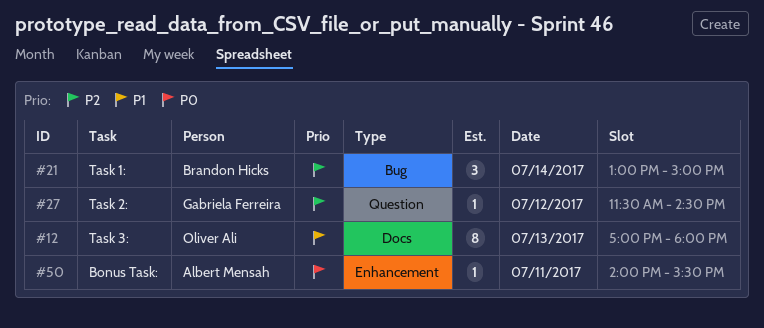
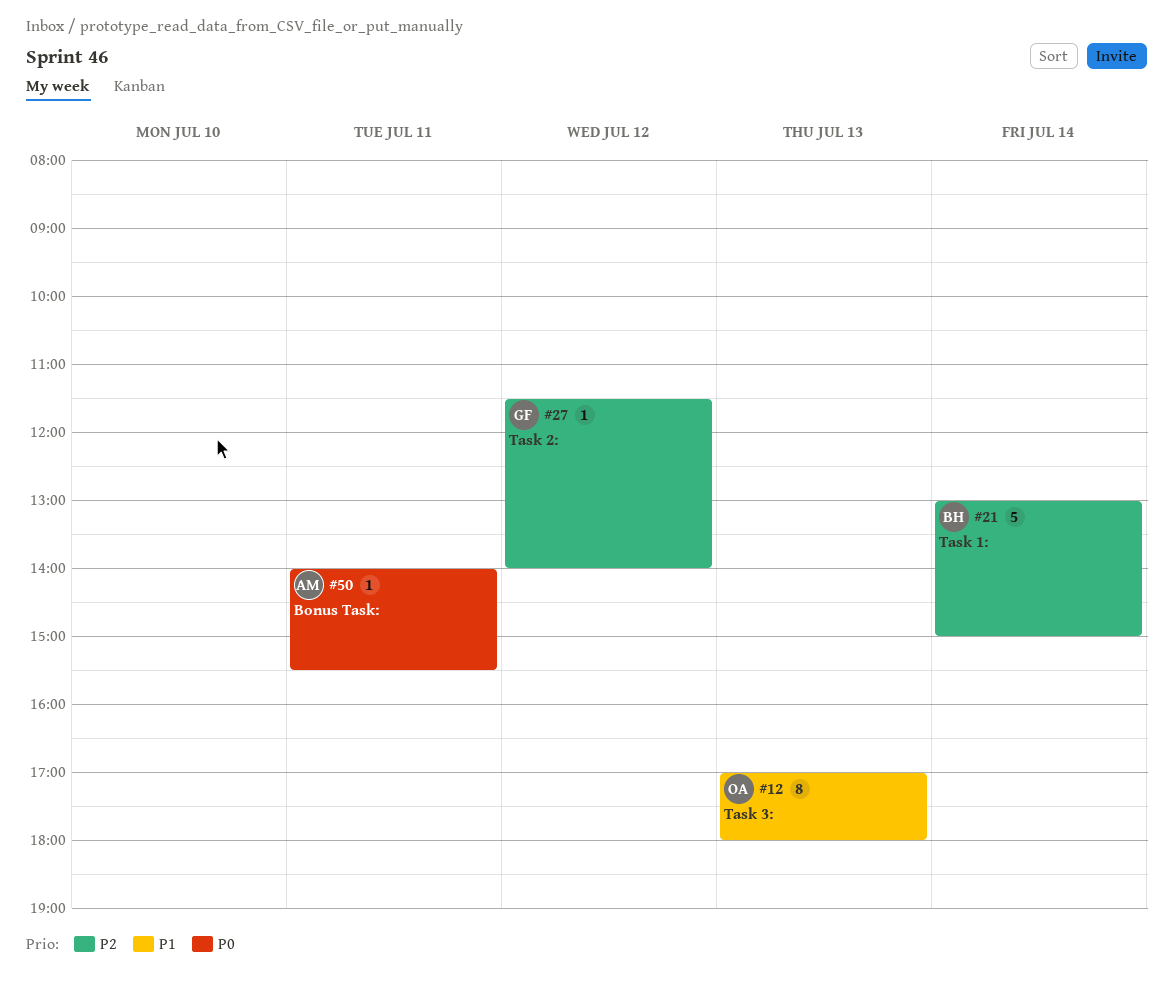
#21, estimate: 3 -> 5
#27, ends: 14:30 -> 14:00

